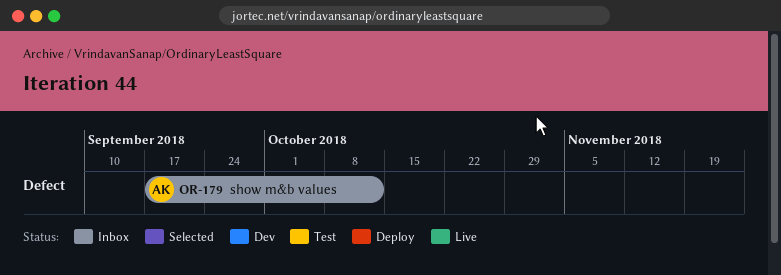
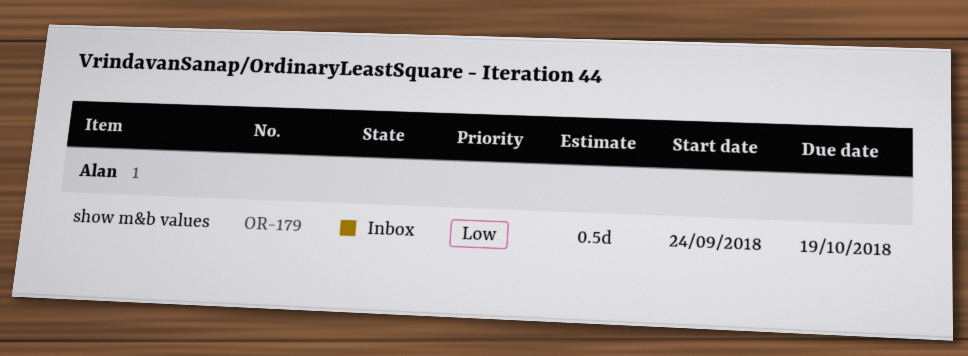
OR-179, start: Sep 17 -> Sep 24
OR-179, due: Oct 12 -> Oct 19

